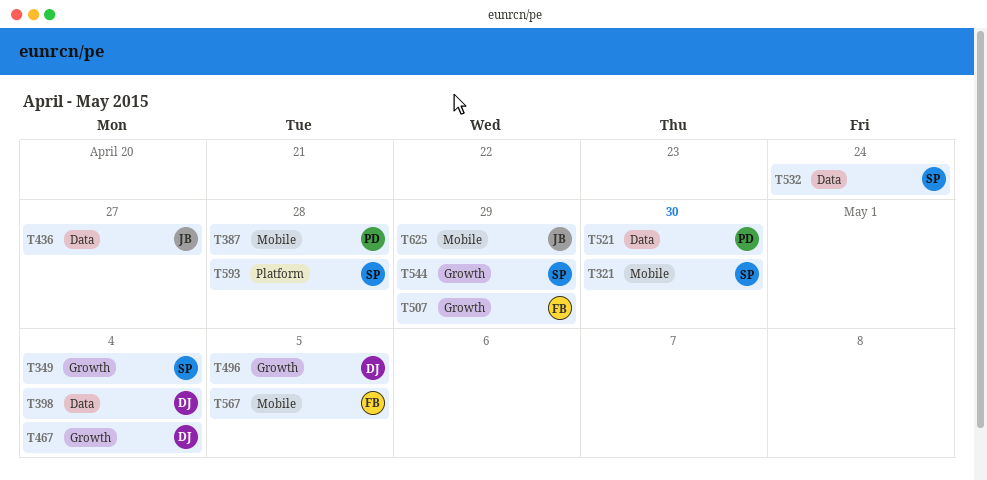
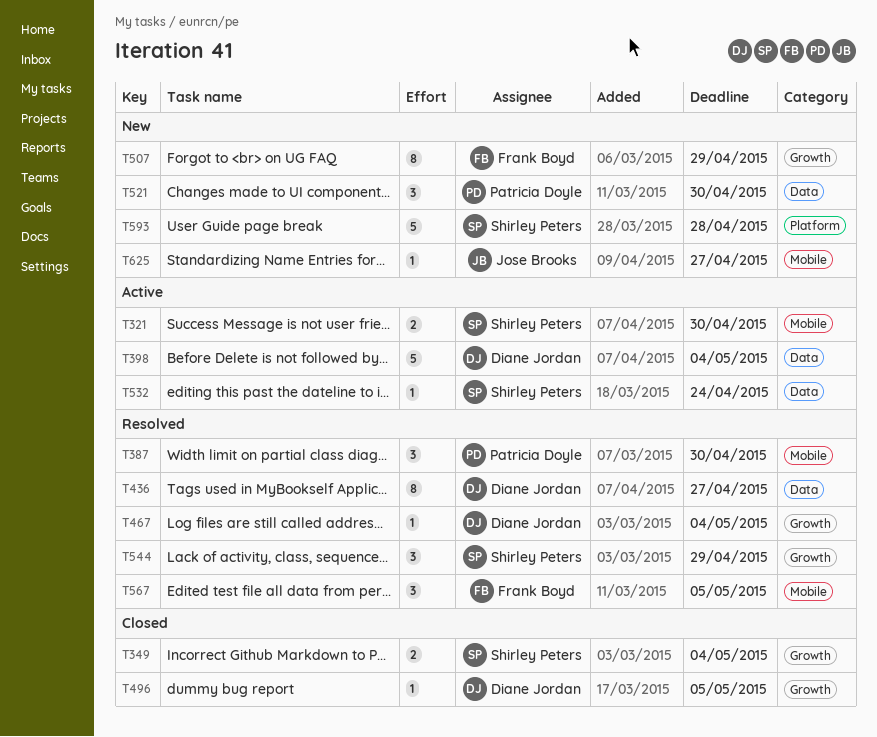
T387, due: Apr 28 -> Apr 30
T436, owner: Jose Brooks -> Diane Jordan
T625, due: Apr 29 -> Apr 27

